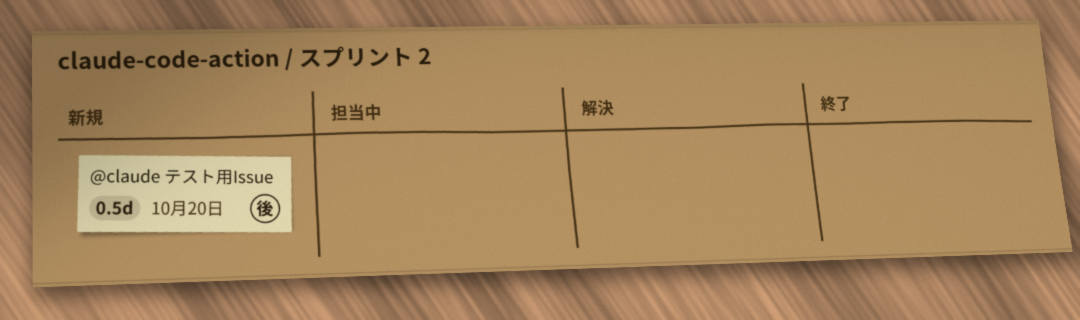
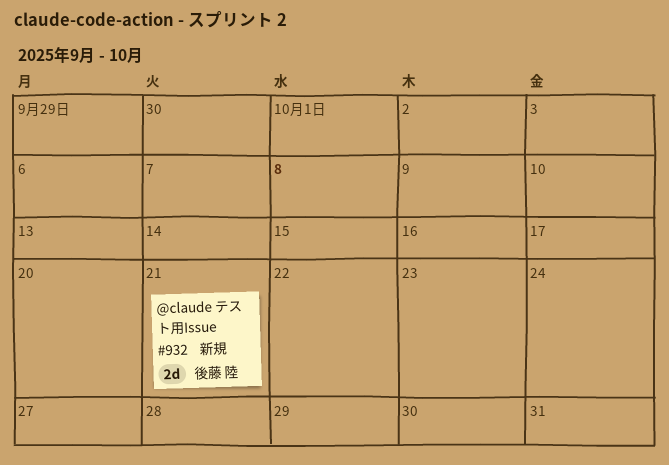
@claude テスト用Issue, estimate: 0.5d -> 2d
@claude テスト用Issue, due: Oct 20 -> Oct 21

